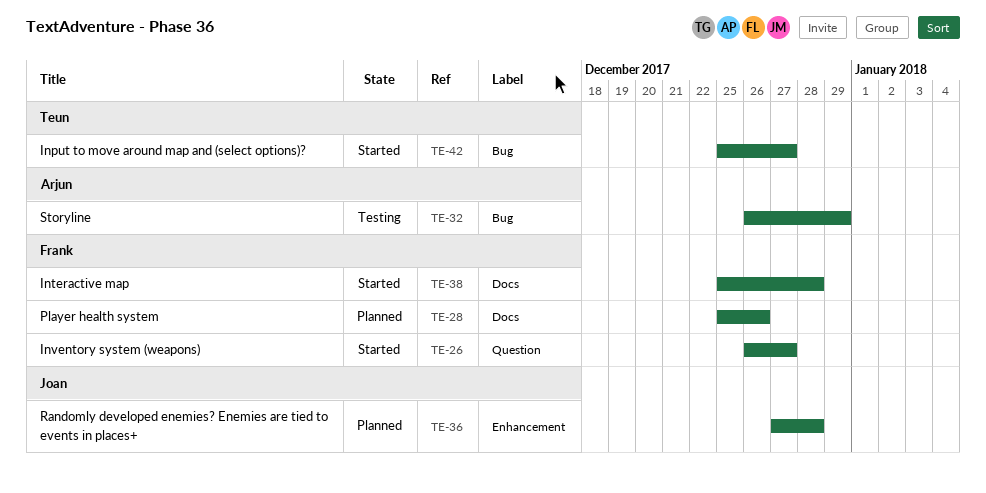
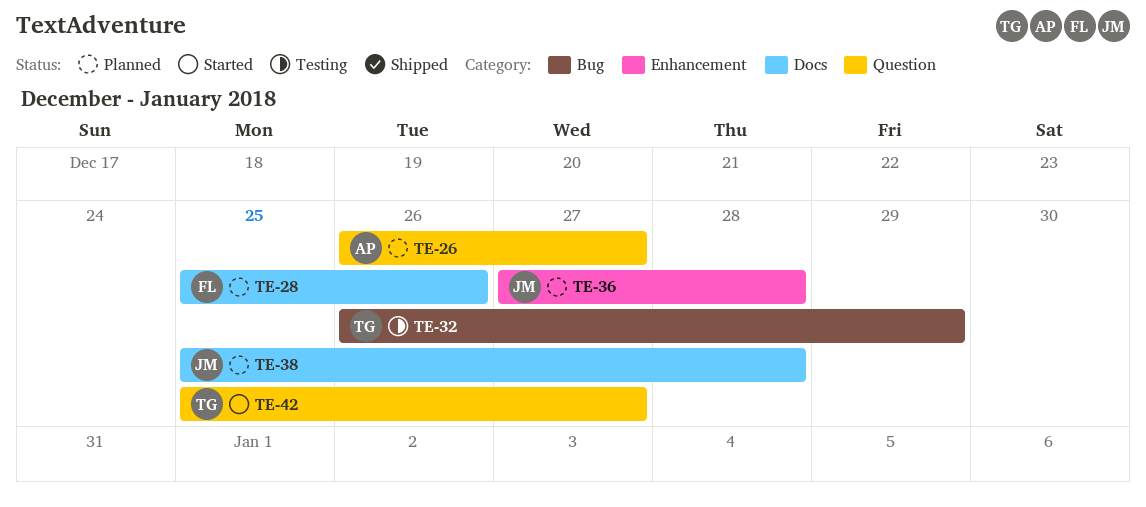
TE-26, status: Started -> Planned
TE-26, owner: Frank -> Arjun
TE-32, owner: Arjun -> Teun
TE-38, status: Started -> Planned
TE-38, owner: Frank -> Joan
TE-42, label: Bug -> Question

